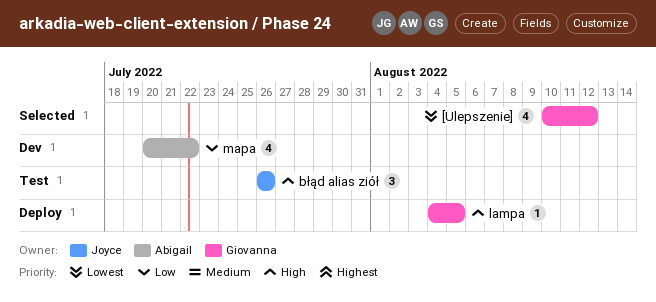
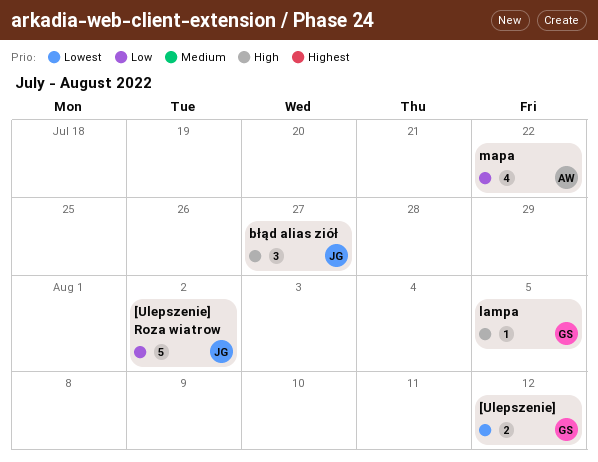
[Ulepszenie], estimate: 4 -> 2
[Ulepszenie] Roza wiatrow: none -> present
błąd alias ziół, due: Jul 26 -> Jul 27

